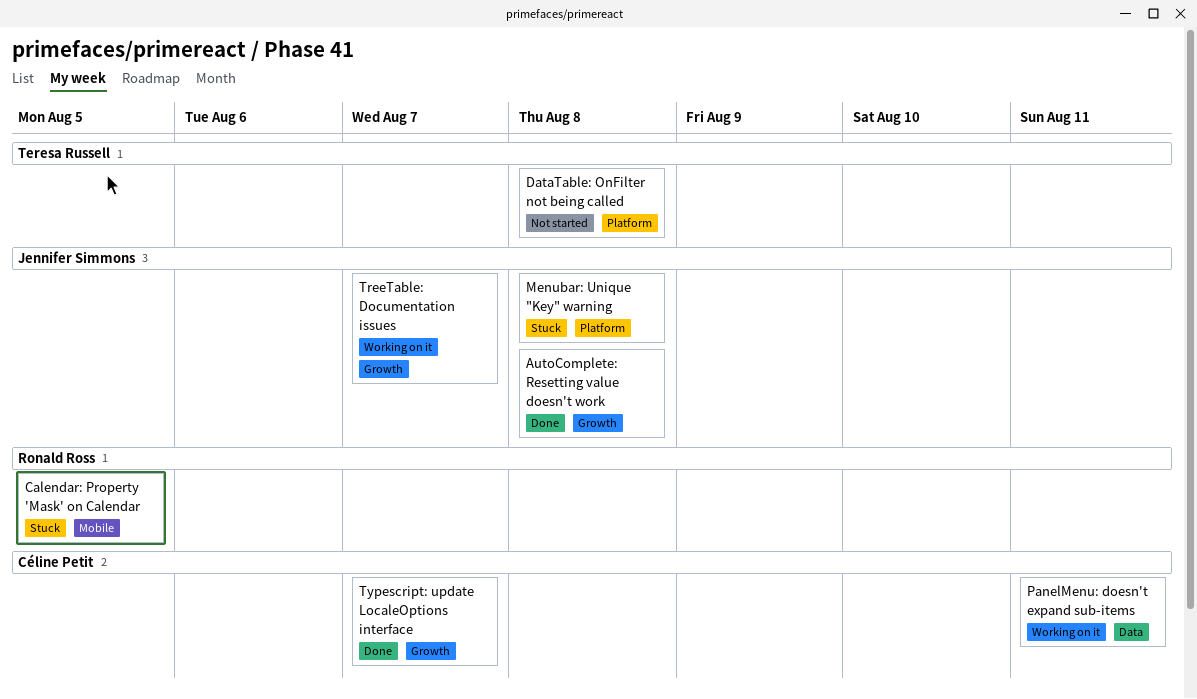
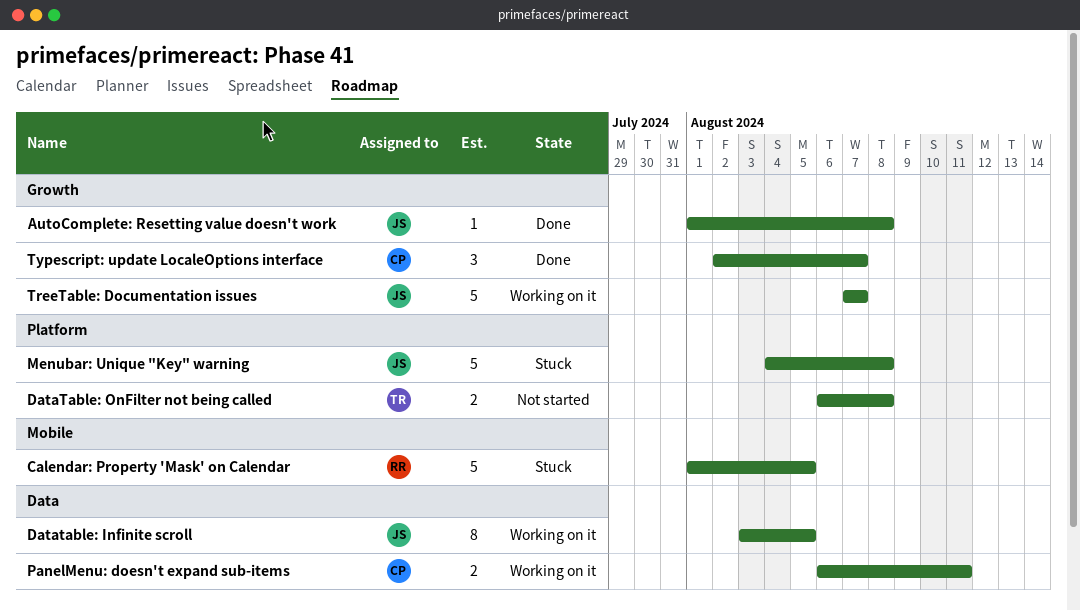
Datatable: Infinite scroll: none -> present

